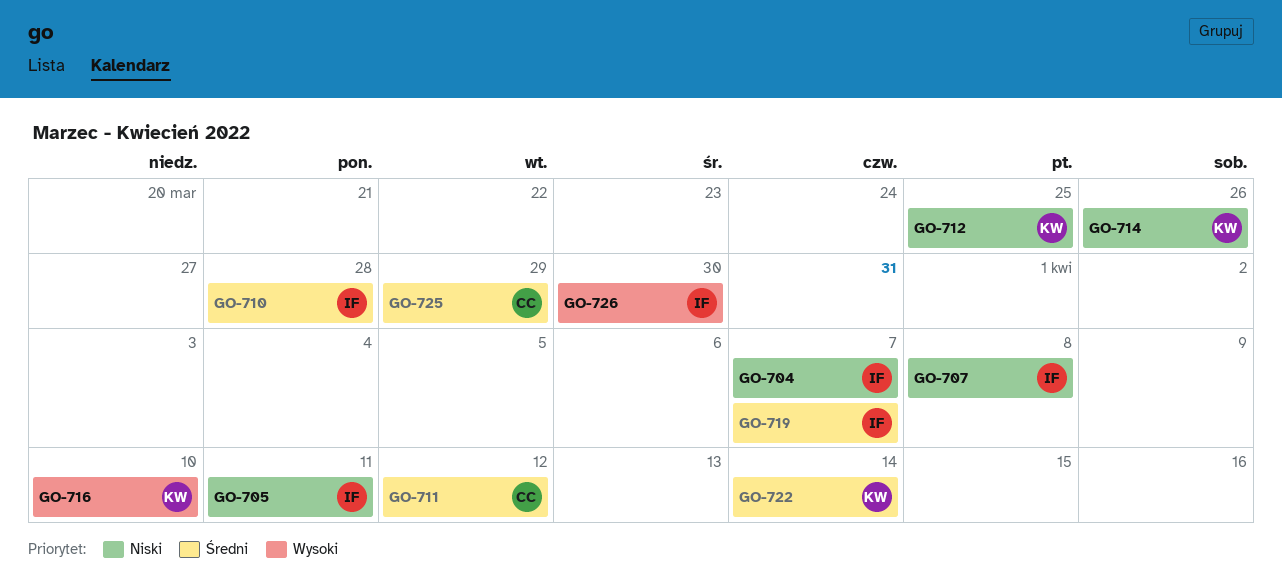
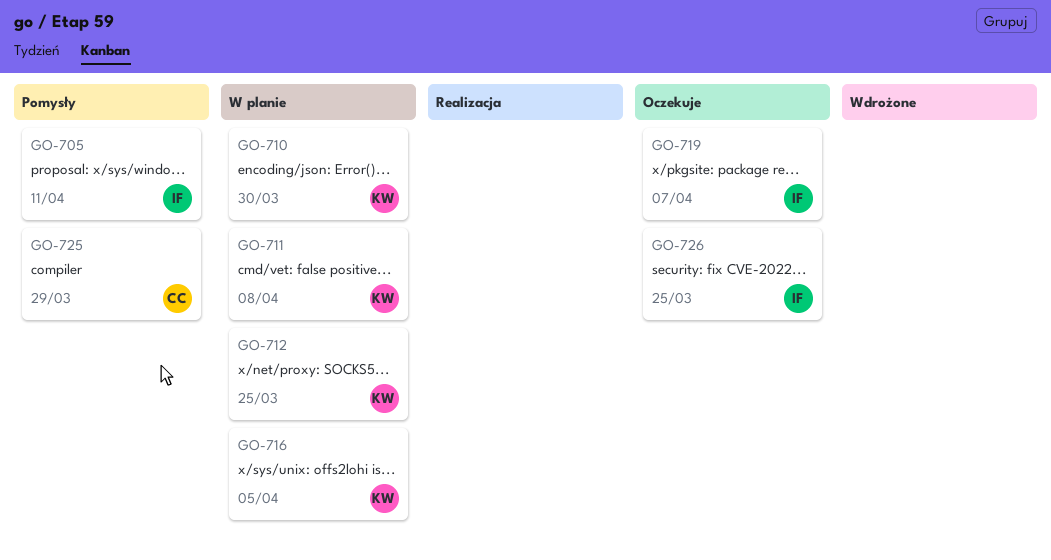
GO-704: present -> none
GO-707: present -> none
GO-710, owner: IF -> KW
GO-710, due: Mar 28 -> Mar 30
GO-711, owner: CC -> KW
GO-711, due: Apr 12 -> Apr 8
GO-714: present -> none
GO-716, due: Apr 10 -> Apr 5
GO-722: present -> none
GO-726, due: Mar 30 -> Mar 25

